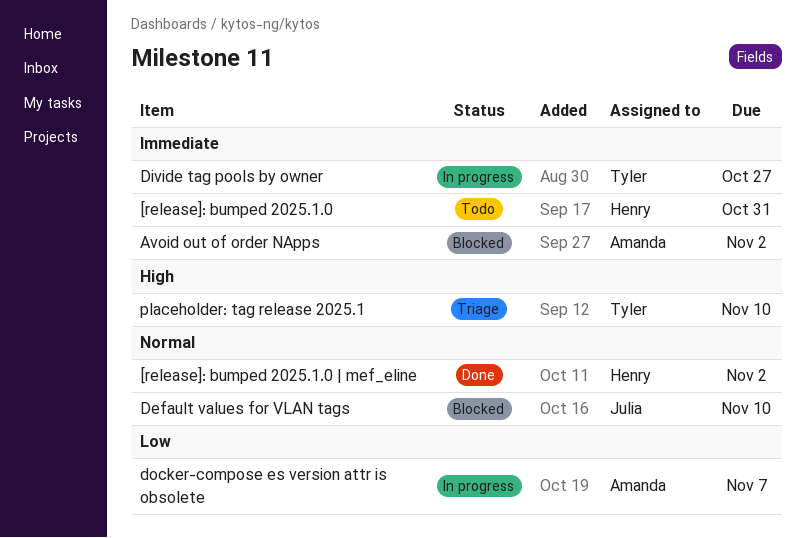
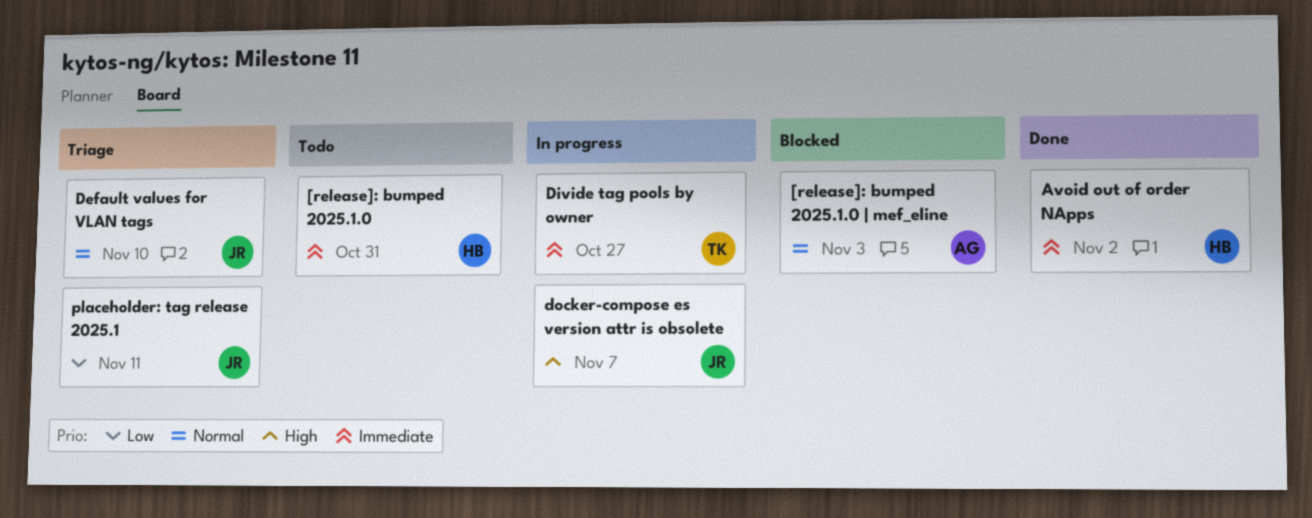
[release]: bumped 2025.1.0 | mef_eline, status: Done -> Blocked
[release]: bumped 2025.1.0 | mef_eline, owner: Henry -> Amanda
[release]: bumped 2025.1.0 | mef_eline, due: Nov 2 -> Nov 3
Avoid out of order NApps, status: Blocked -> Done
Avoid out of order NApps, owner: Amanda -> Henry
Default values for VLAN tags, status: Blocked -> Triage
docker-compose es version attr is obsolete, owner: Amanda -> Julia
docker-compose es version attr is obsolete, priority: Low -> High
placeholder: tag release 2025.1, owner: Tyler -> Julia
placeholder: tag release 2025.1, priority: High -> Low
placeholder: tag release 2025.1, due: Nov 10 -> Nov 11

